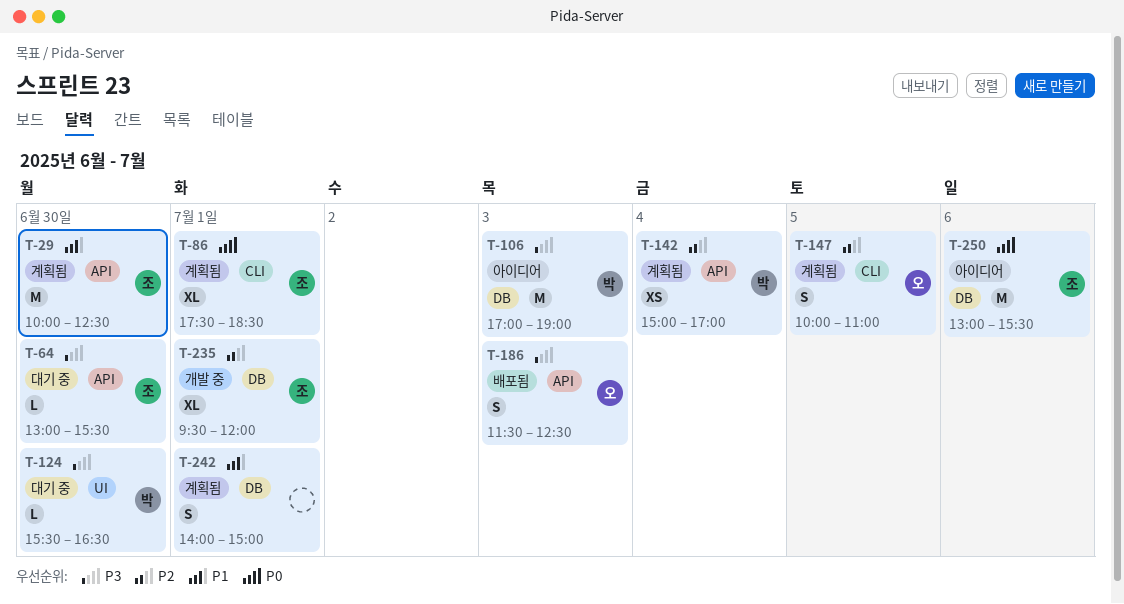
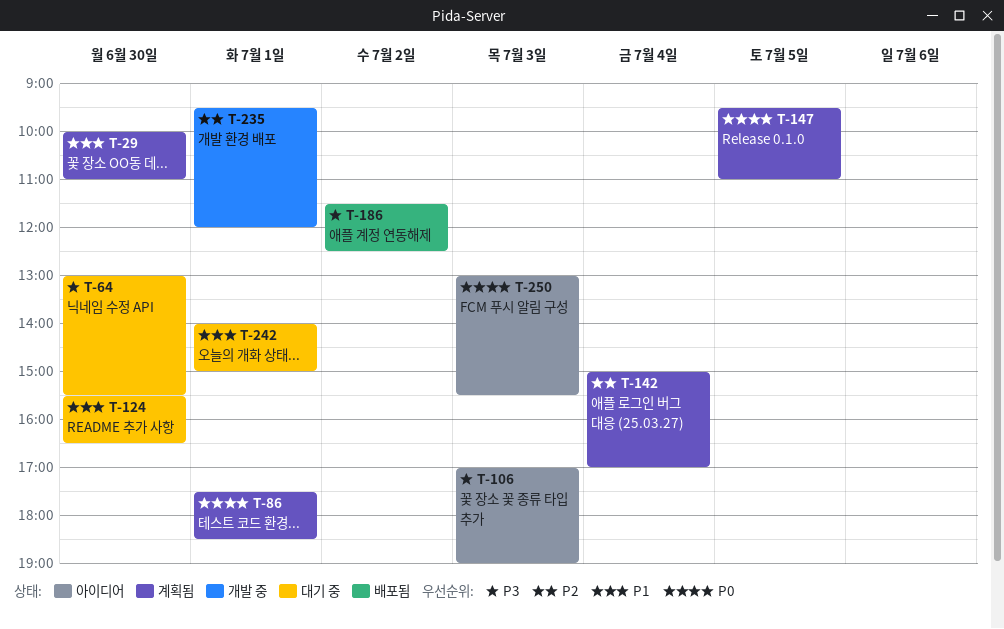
T-29, ends: 12:30 -> 11:00
T-124, priority: P3 -> P1
T-147, priority: P2 -> P0
T-147, begins: 10:00 -> 09:30
T-186, day: Jul 3 -> Jul 2
T-242, status: 계획됨 -> 대기 중
T-250, day: Jul 6 -> Jul 3

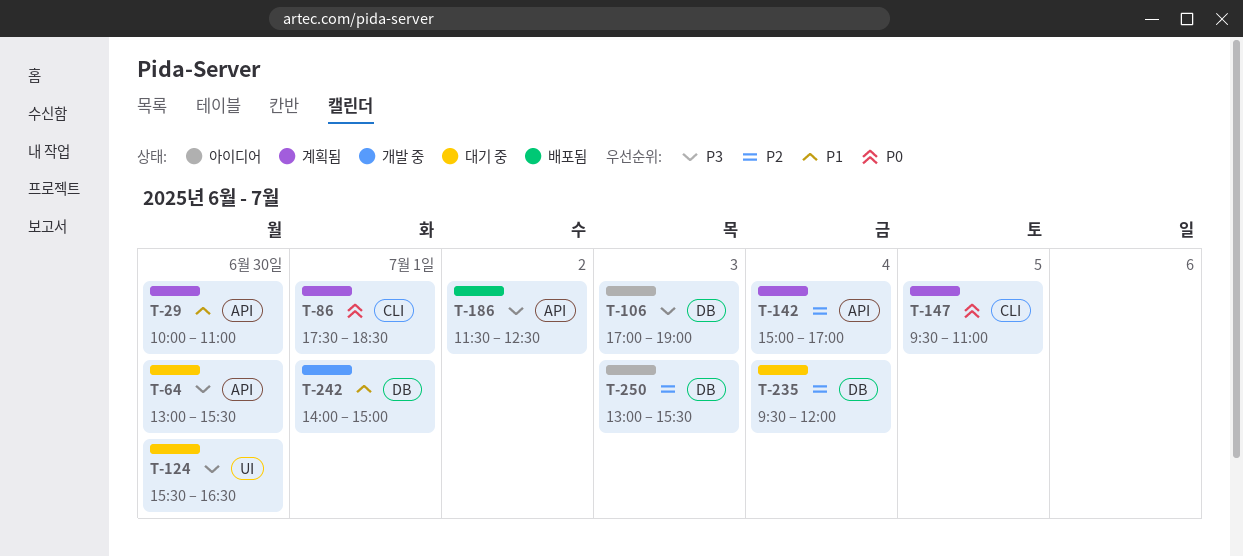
T-124, priority: P1 -> P3
T-235, status: 개발 중 -> 대기 중
T-235, day: Jul 1 -> Jul 4
T-242, status: 대기 중 -> 개발 중
T-250, priority: P0 -> P2

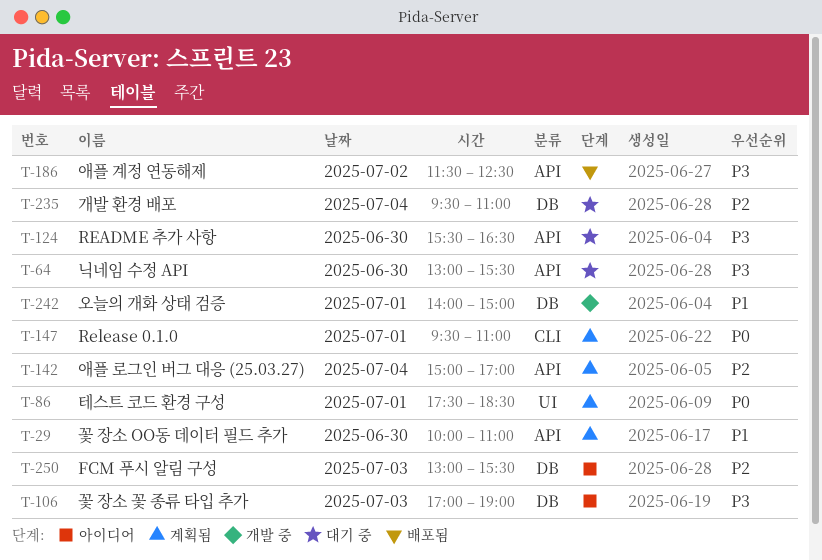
T-86, label: CLI -> UI
T-124, label: UI -> API
T-147, day: Jul 5 -> Jul 1
T-235, ends: 12:00 -> 11:00

